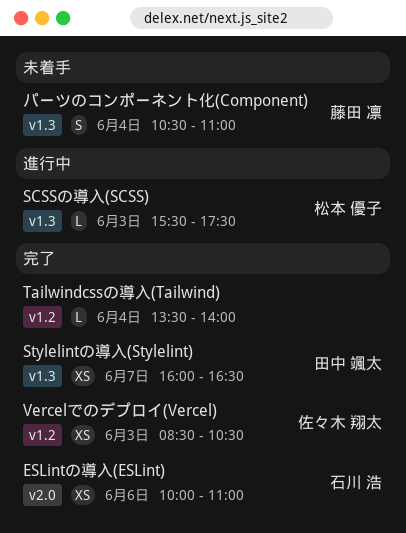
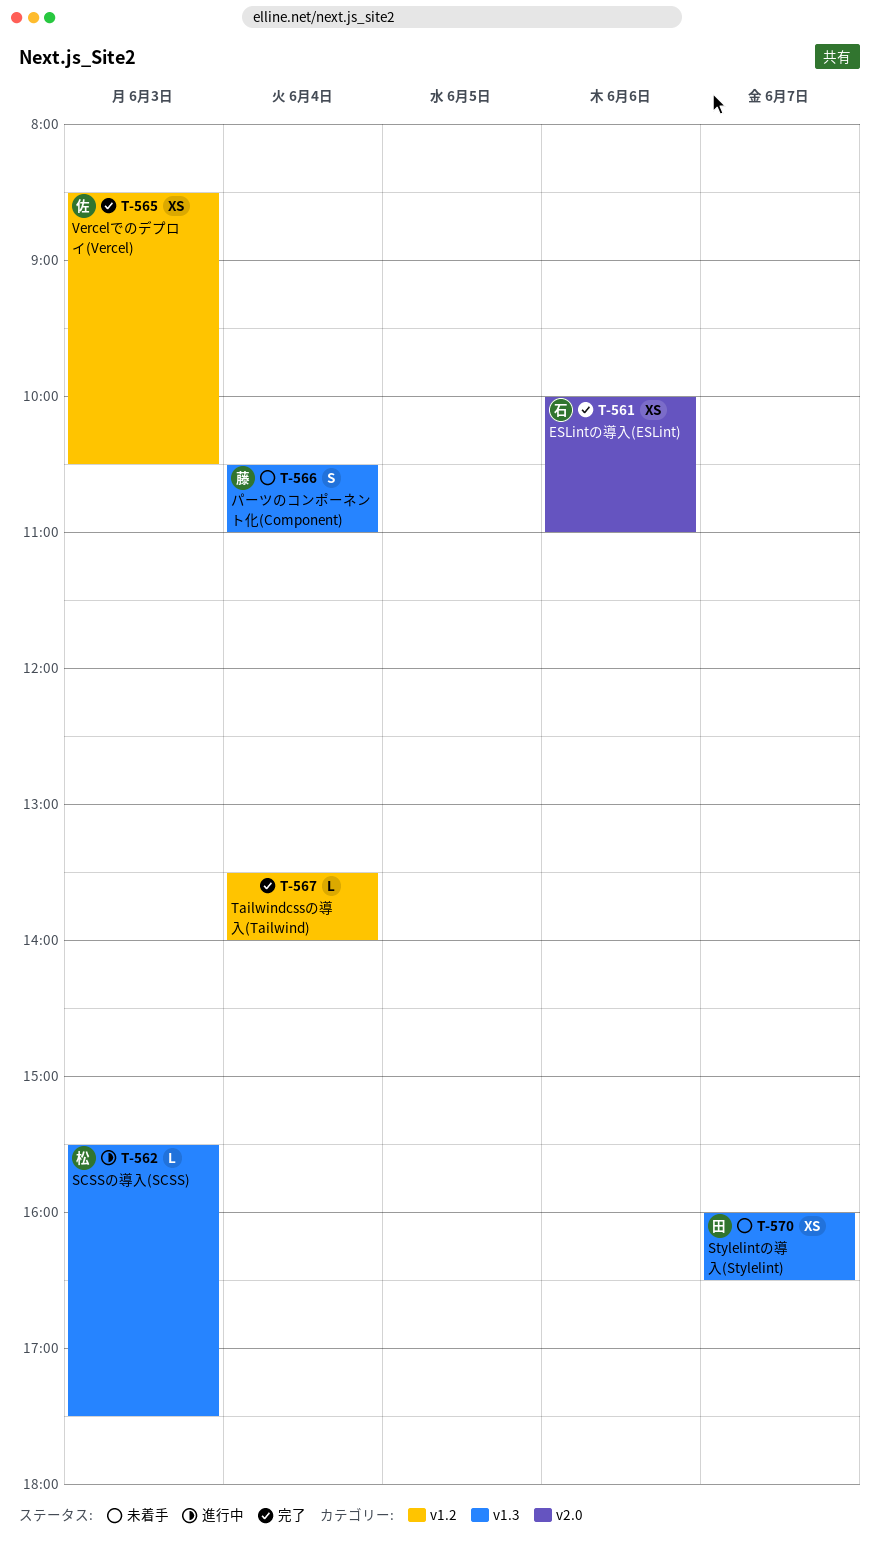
Stylelintの導入(Stylelint), status: 完了 -> 未着手

